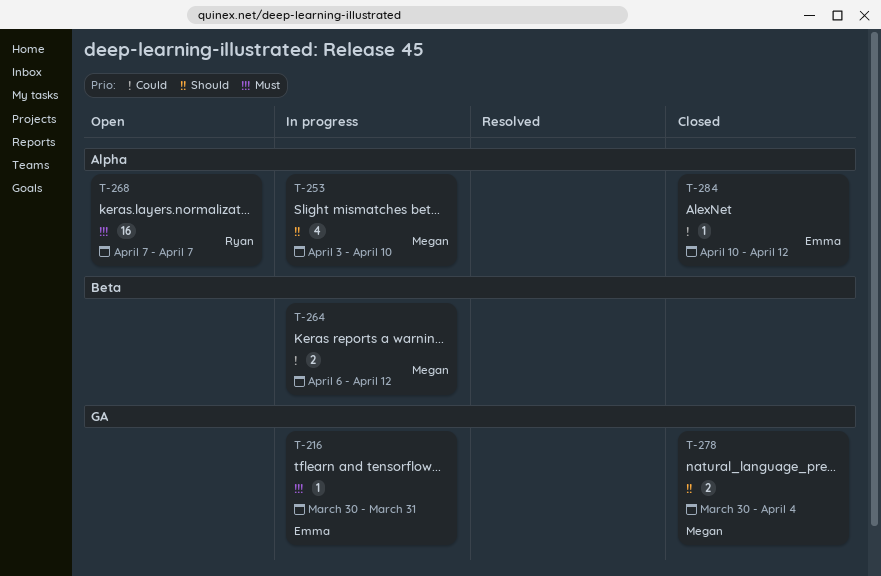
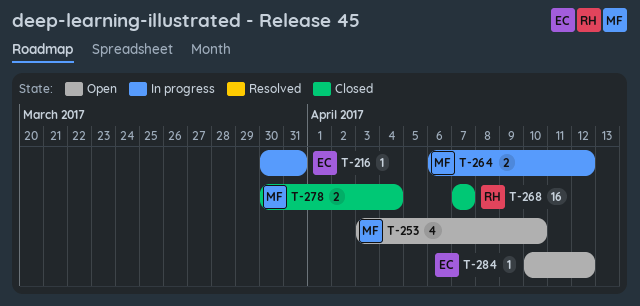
T-253, status: In progress -> Open
T-268, status: Open -> Closed
T-284, status: Closed -> Open

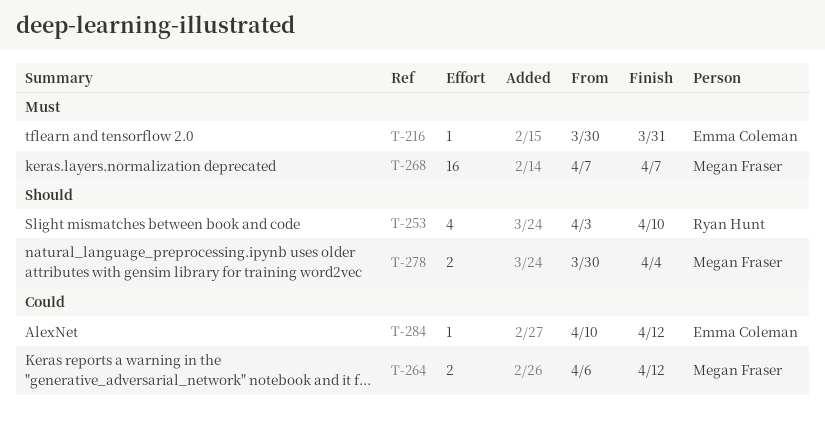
T-253, owner: Megan Fraser -> Ryan Hunt
T-268, owner: Ryan Hunt -> Megan Fraser

